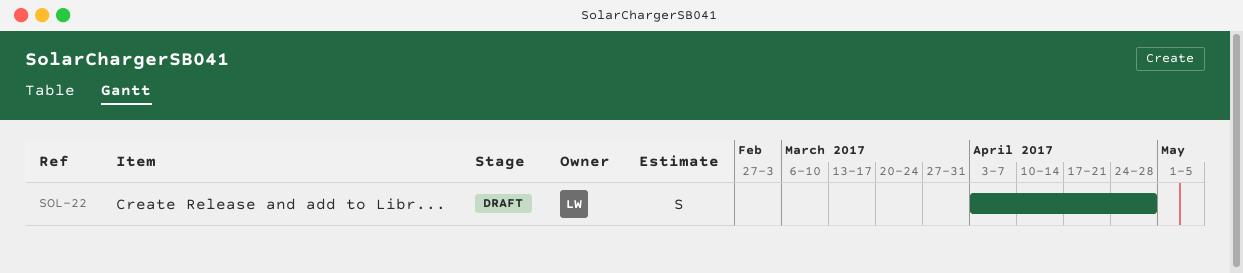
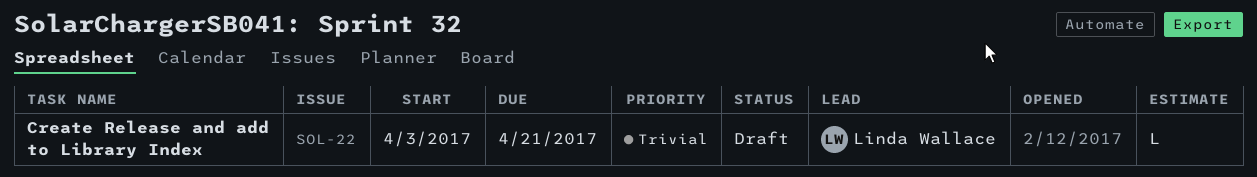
SOL-22, estimate: S -> L
SOL-22, due: Apr 28 -> Apr 21

